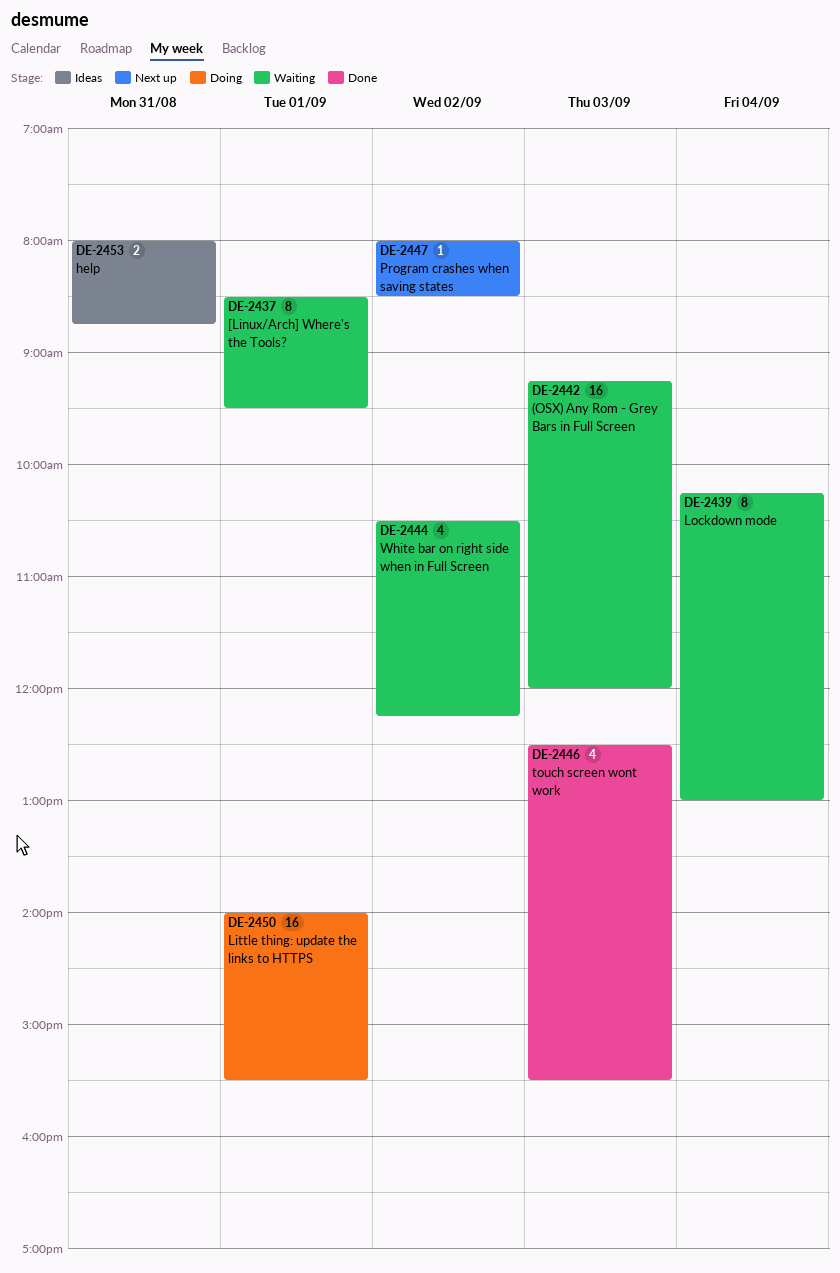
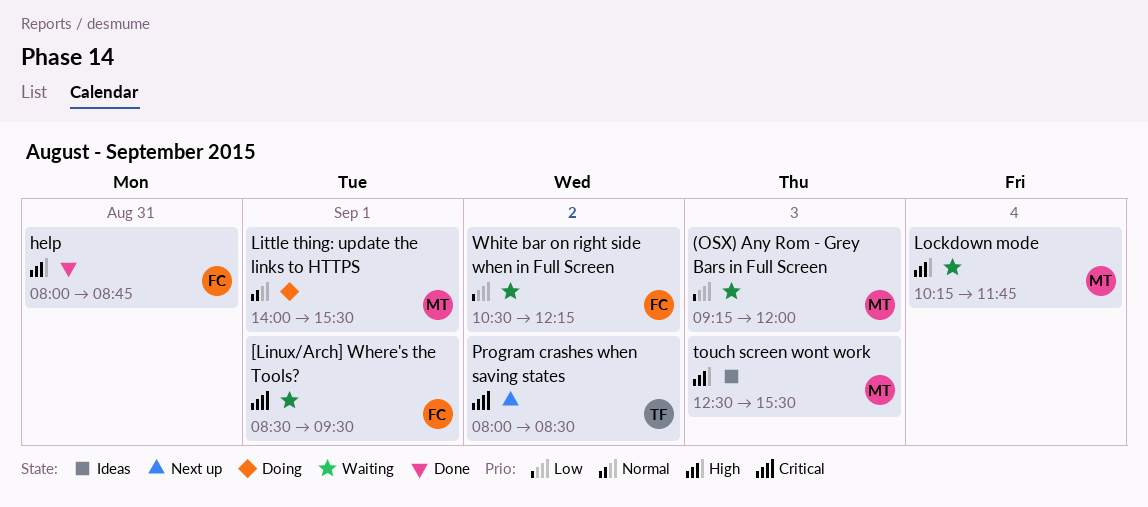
help, status: Ideas -> Done
Lockdown mode, ends: 13:00 -> 11:45
touch screen wont work, status: Done -> Ideas

